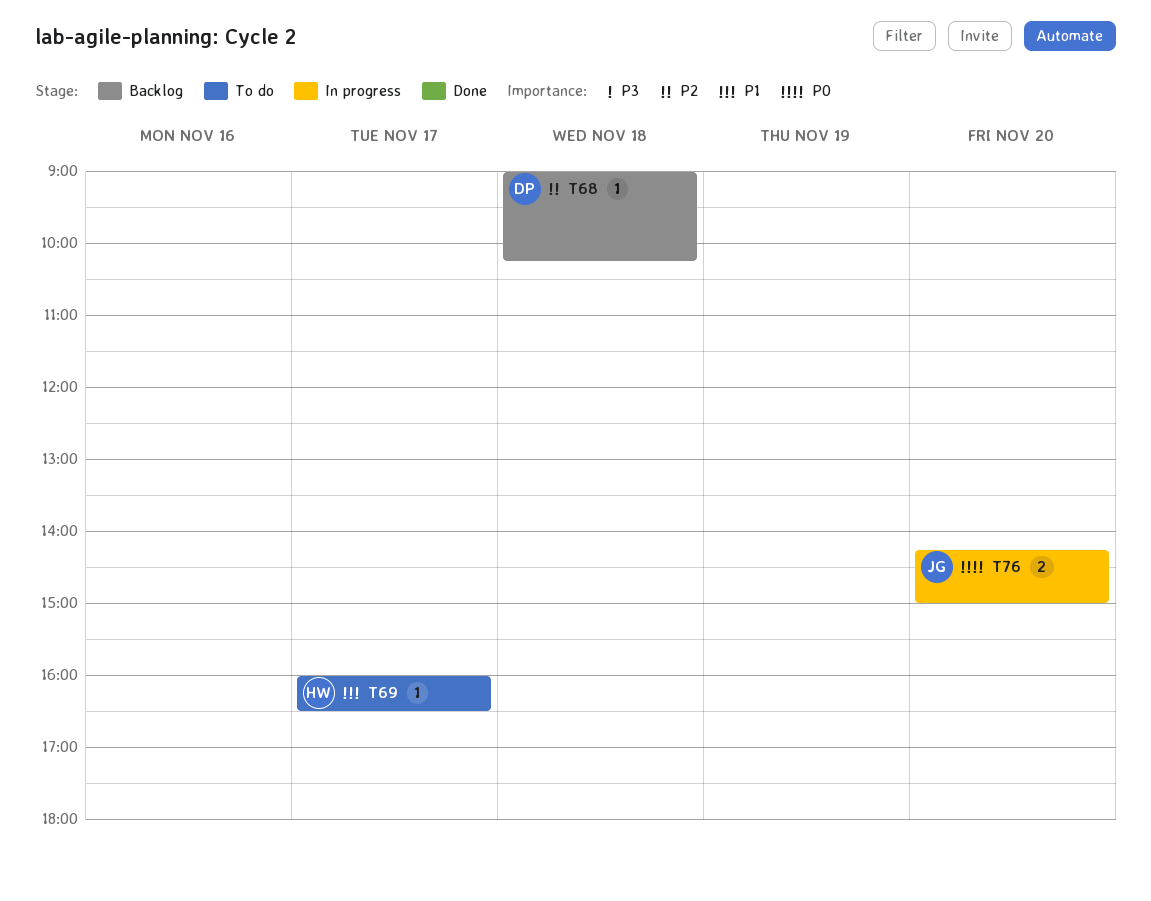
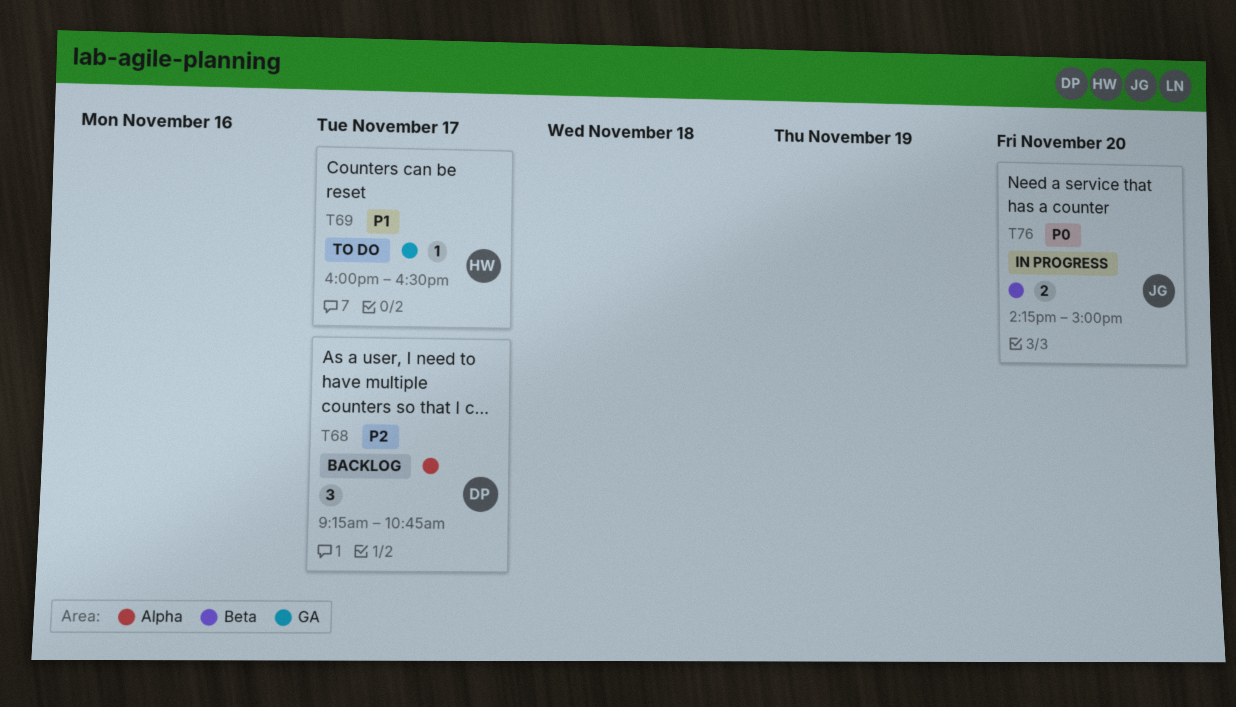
T68, estimate: 1 -> 3
T68, day: Nov 18 -> Nov 17
T68, begins: 09:00 -> 09:15
T68, ends: 10:15 -> 10:45

